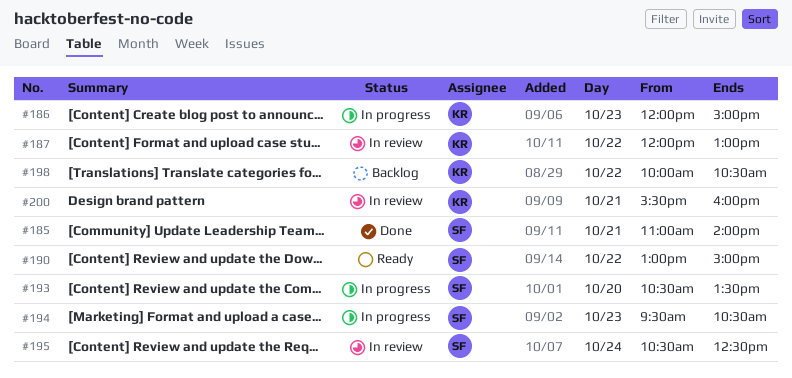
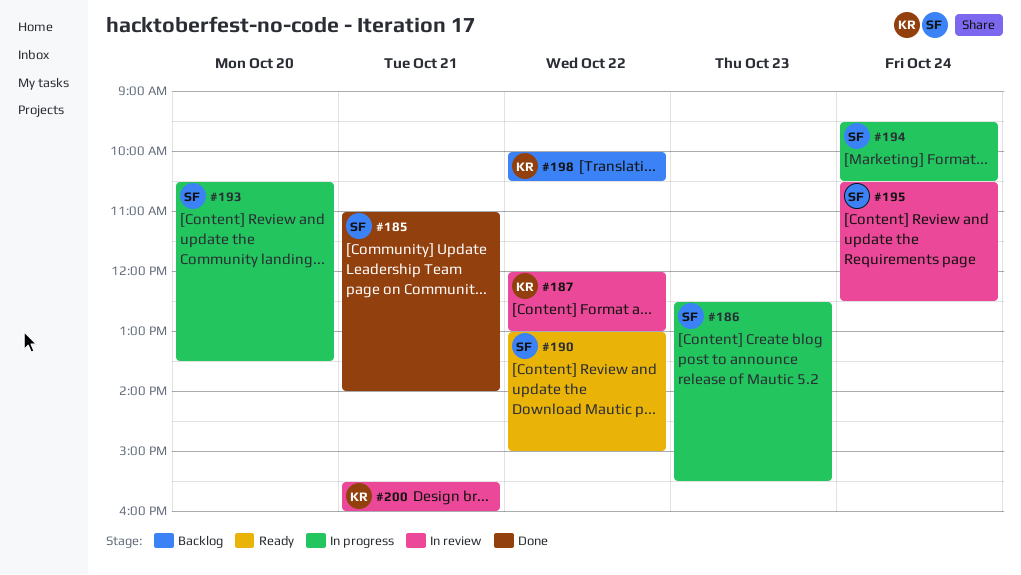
#186, owner: KR -> SF
#186, begins: 12:00 -> 12:30
#186, ends: 15:00 -> 15:30
#194, day: Oct 23 -> Oct 24

